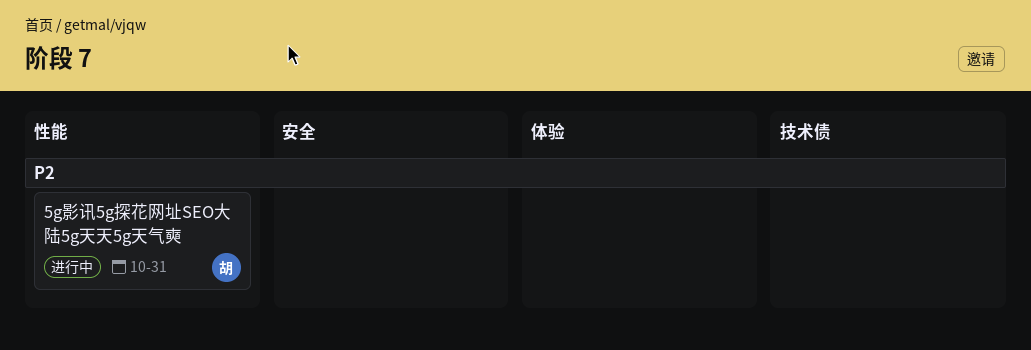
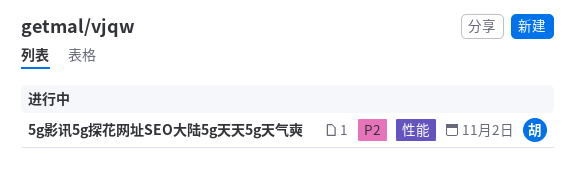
5g影讯5g探花网址SEO大陆5g天天5g天气奭, due: Oct 31 -> Nov 2

